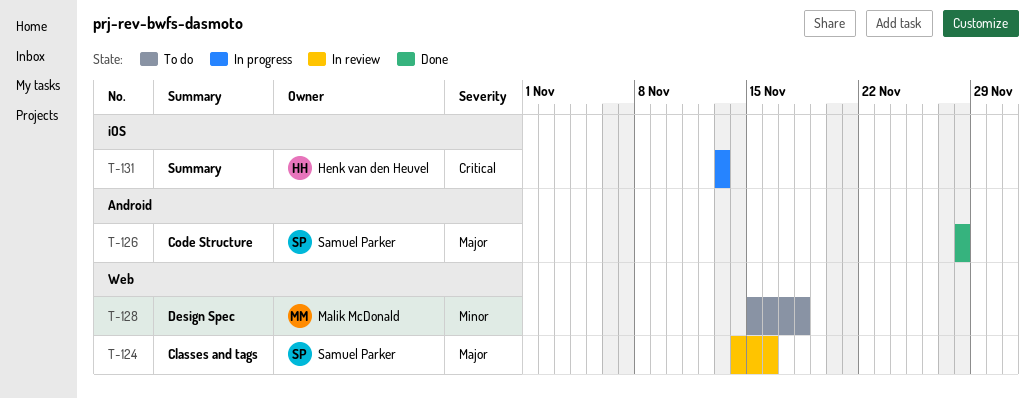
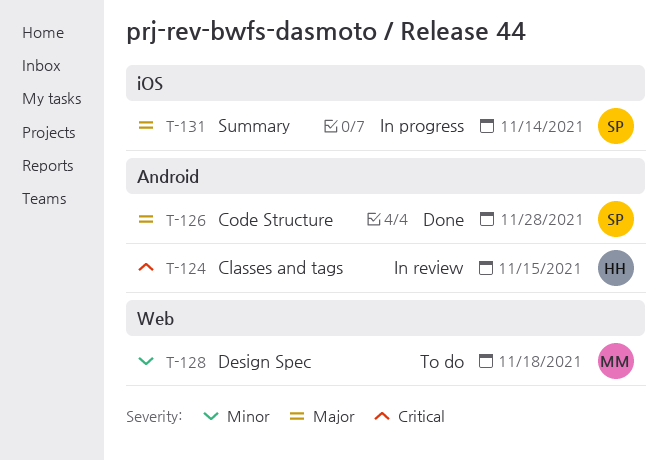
T-124, owner: Samuel Parker -> Henk van den Heuvel
T-124, priority: Major -> Critical
T-124, label: Web -> Android
T-124, due: Nov 16 -> Nov 15
T-131, owner: Henk van den Heuvel -> Samuel Parker
T-131, priority: Critical -> Major
T-131, due: Nov 13 -> Nov 14

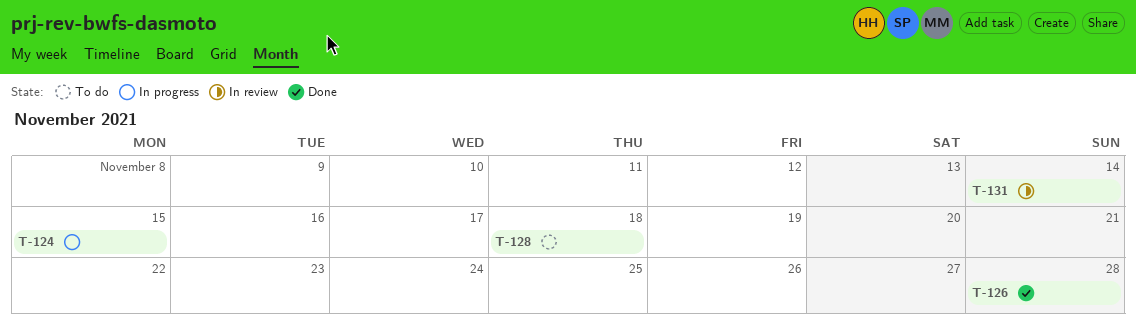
T-124, status: In review -> In progress
T-131, status: In progress -> In review

